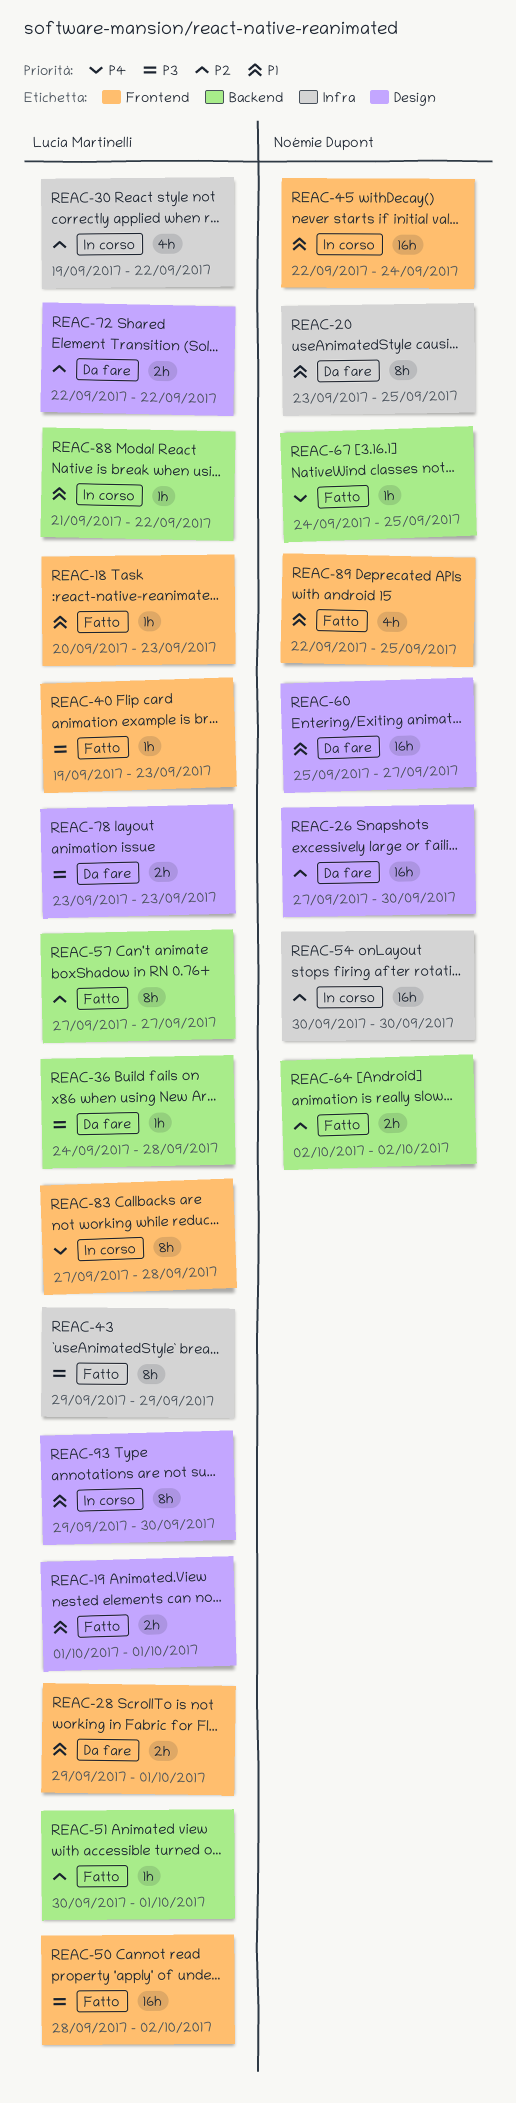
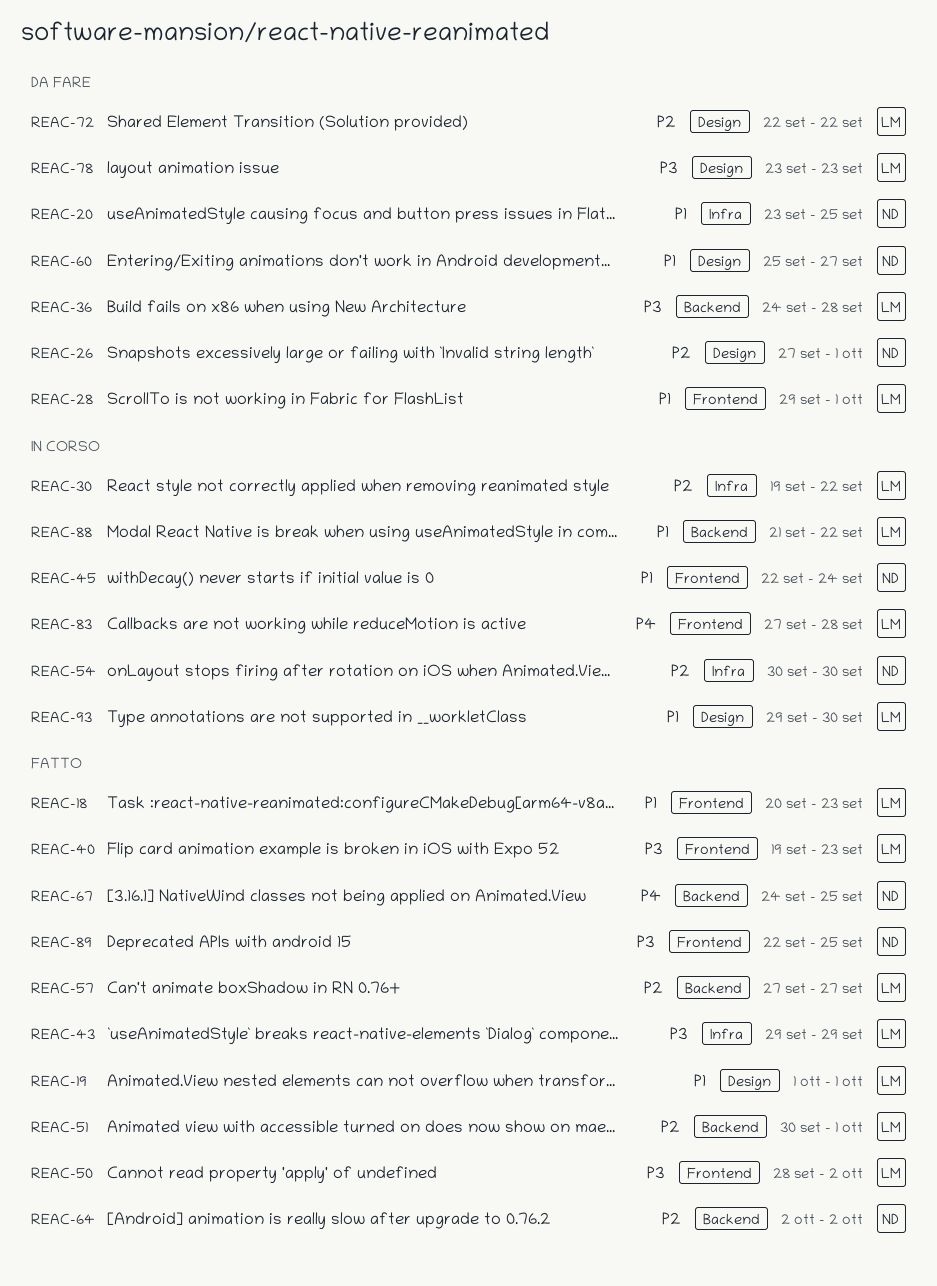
REAC-26, due: Sep 30 -> Oct 1
REAC-89, priority: P1 -> P3

